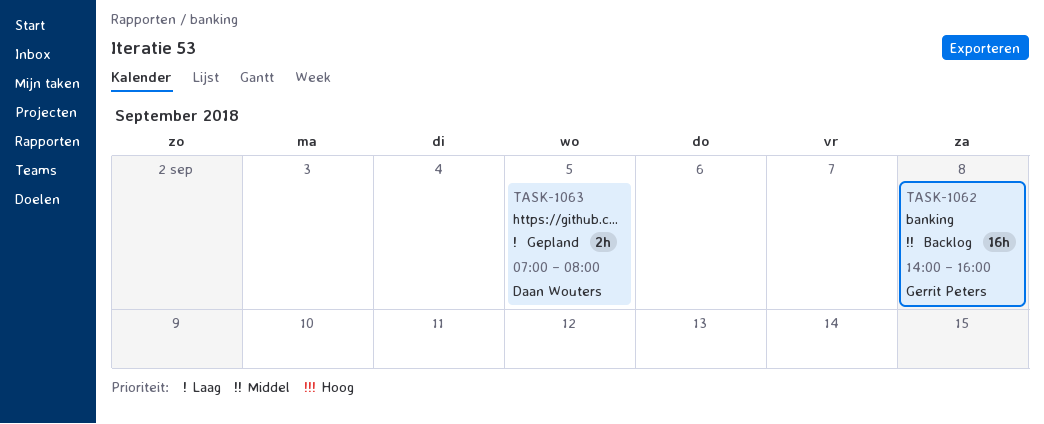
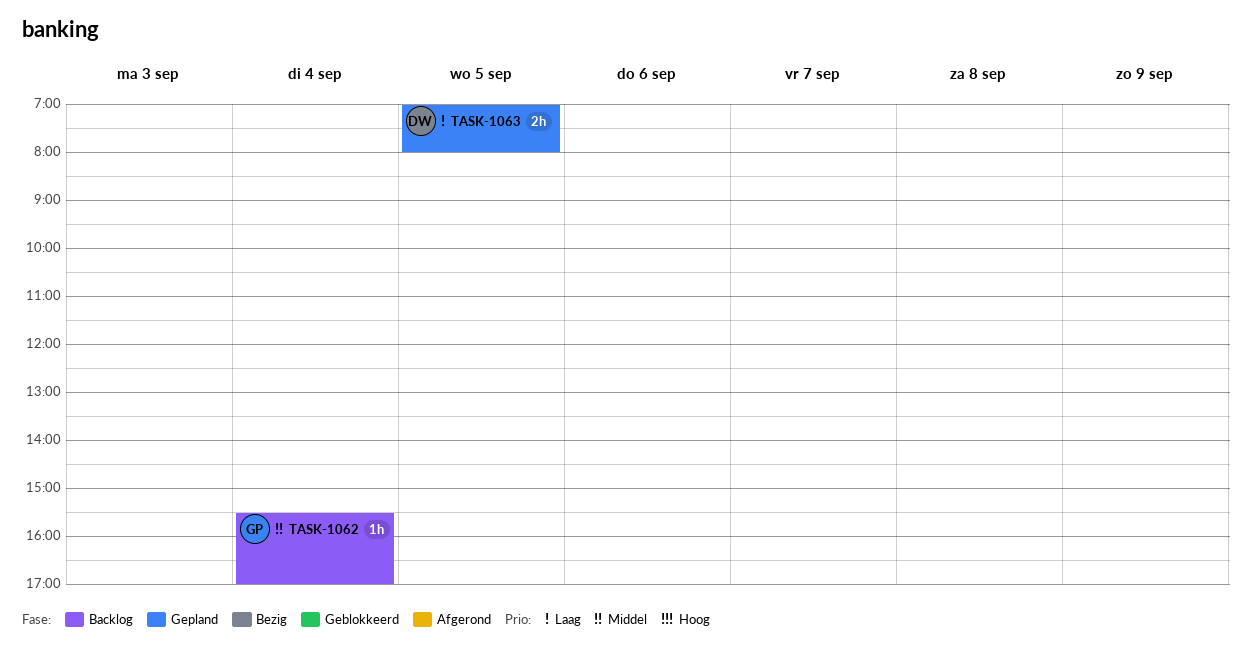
TASK-1062, estimate: 16h -> 1h
TASK-1062, day: Sep 8 -> Sep 4
TASK-1062, begins: 14:00 -> 15:30
TASK-1062, ends: 16:00 -> 17:00

